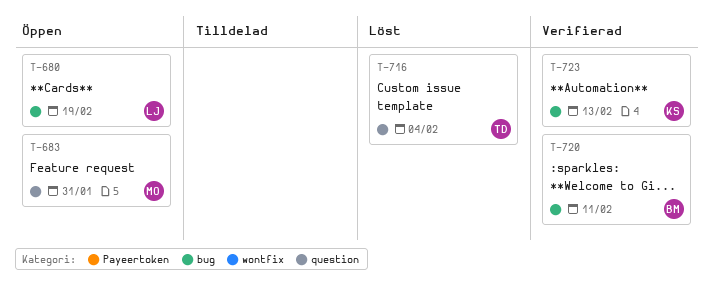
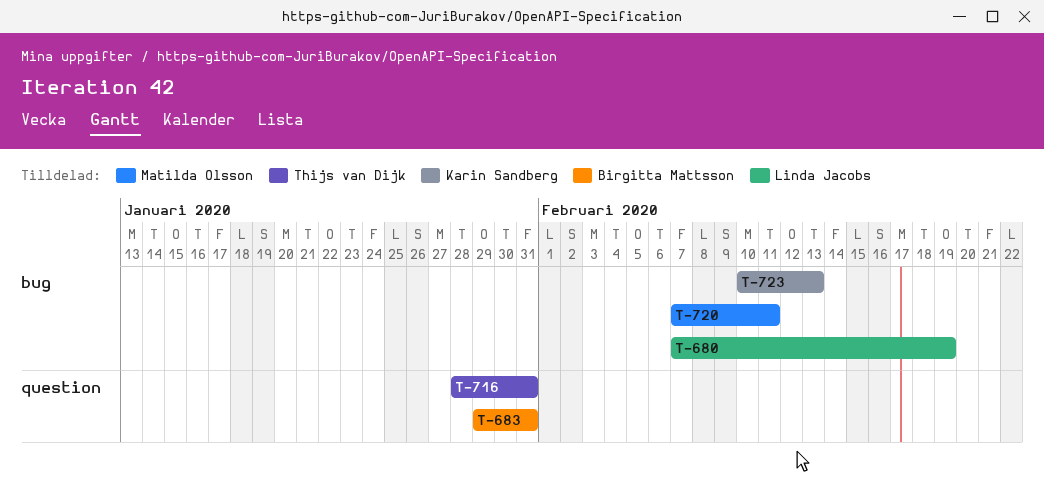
T-683, owner: Matilda Olsson -> Birgitta Mattsson
T-716, due: Feb 4 -> Jan 31
T-720, owner: Birgitta Mattsson -> Matilda Olsson

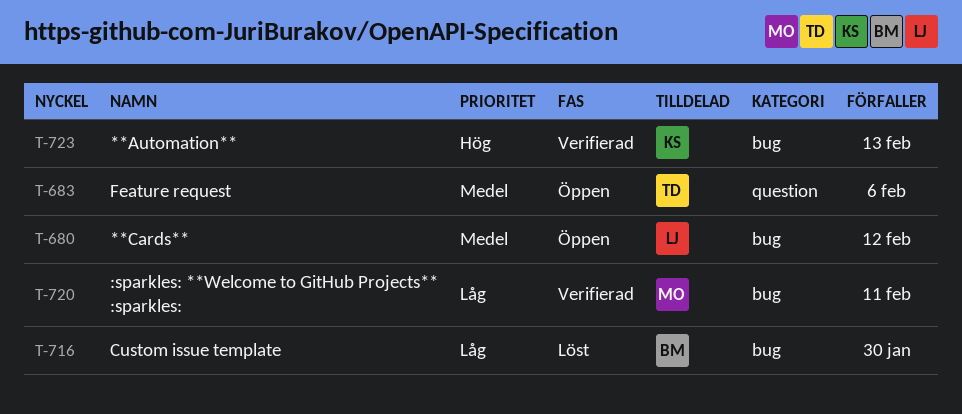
T-680, due: Feb 19 -> Feb 12
T-683, owner: Birgitta Mattsson -> Thijs van Dijk
T-683, due: Jan 31 -> Feb 6
T-716, owner: Thijs van Dijk -> Birgitta Mattsson
T-716, label: question -> bug
T-716, due: Jan 31 -> Jan 30

